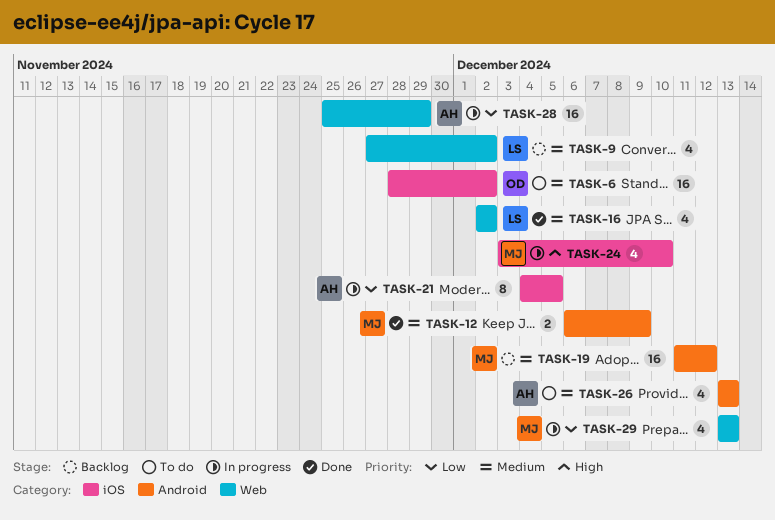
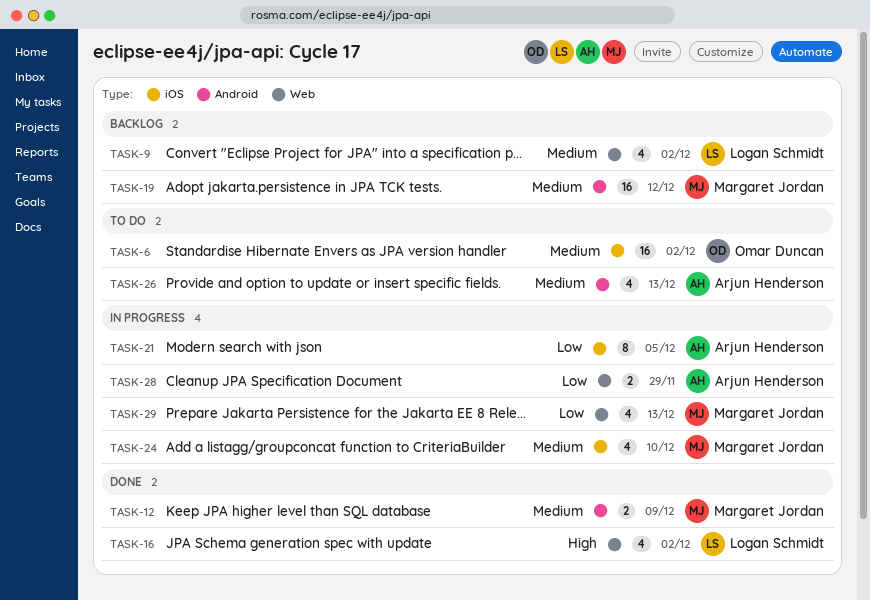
TASK-16, priority: Medium -> High
TASK-24, priority: High -> Medium
TASK-28, estimate: 16 -> 2

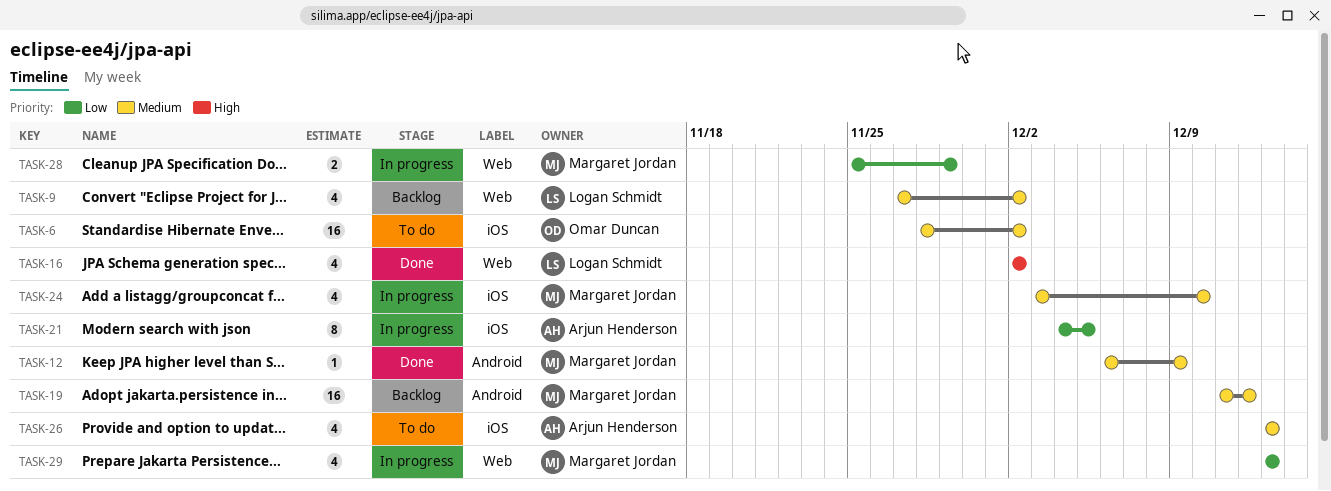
TASK-12, estimate: 2 -> 1
TASK-26, label: Android -> iOS
TASK-28, owner: Arjun Henderson -> Margaret Jordan

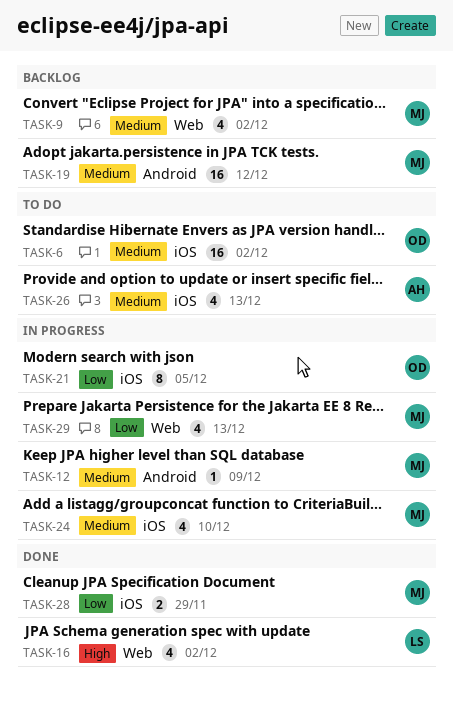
TASK-9, owner: Logan Schmidt -> Margaret Jordan
TASK-12, status: Done -> In progress
TASK-21, owner: Arjun Henderson -> Omar Duncan
TASK-28, status: In progress -> Done
TASK-28, label: Web -> iOS

